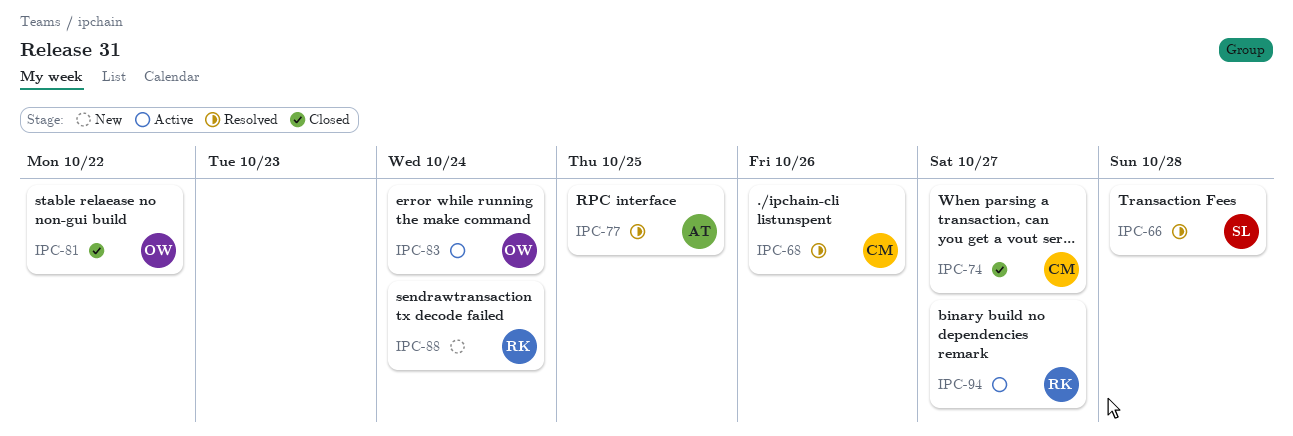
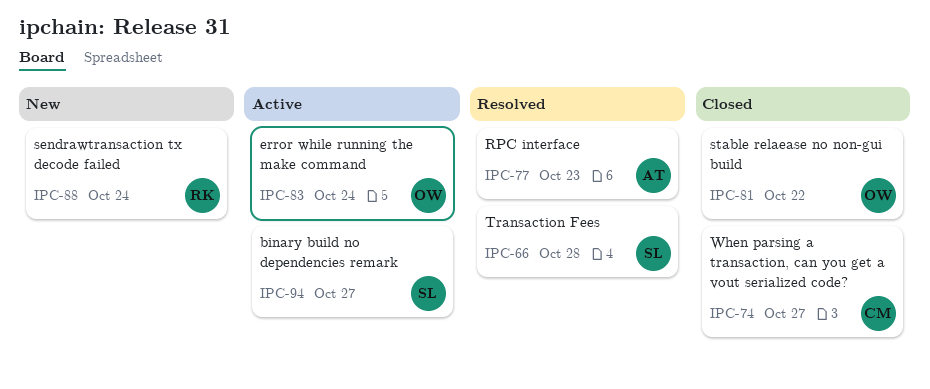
IPC-68: present -> none
IPC-77, due: Oct 25 -> Oct 23
IPC-94, owner: RK -> SL

